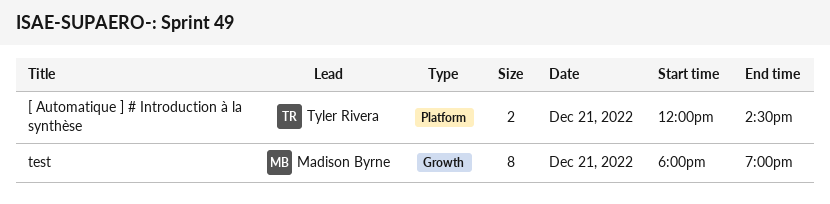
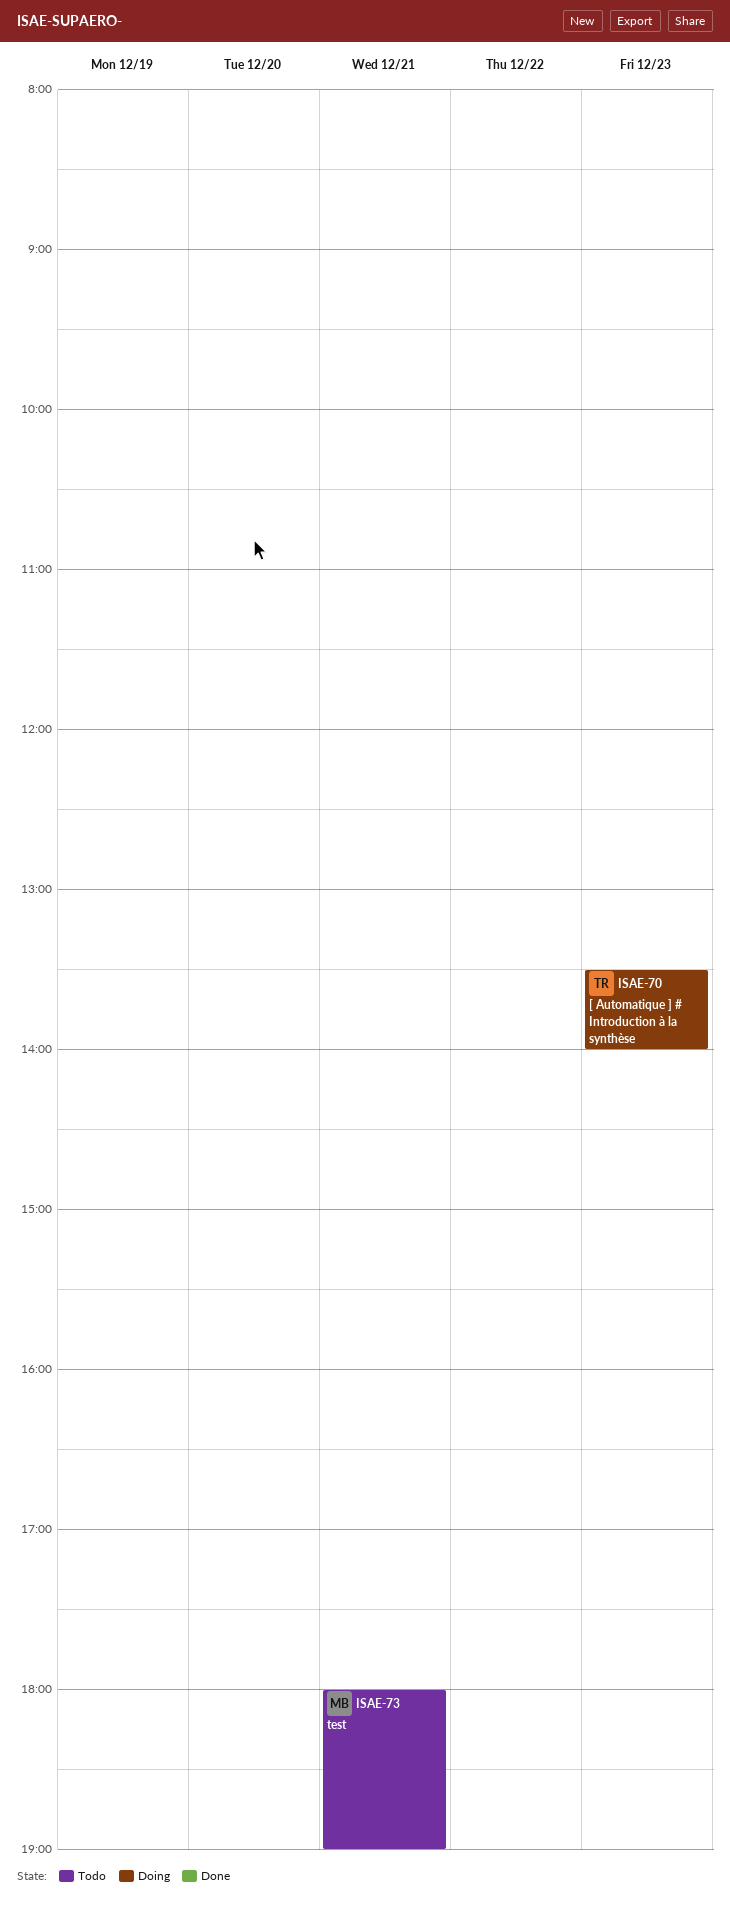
[ Automatique ] # Introduction à la synthèse, day: Dec 21 -> Dec 23
[ Automatique ] # Introduction à la synthèse, begins: 12:00 -> 13:30
[ Automatique ] # Introduction à la synthèse, ends: 14:30 -> 14:00

